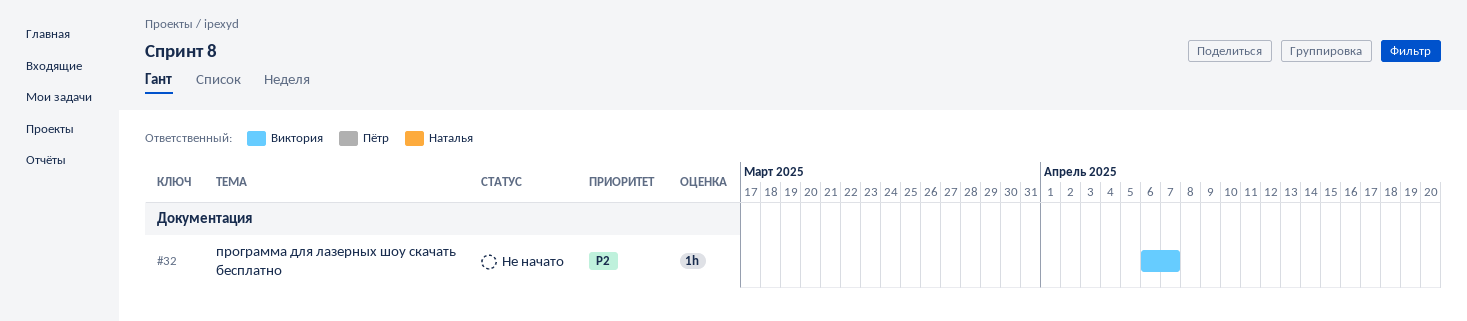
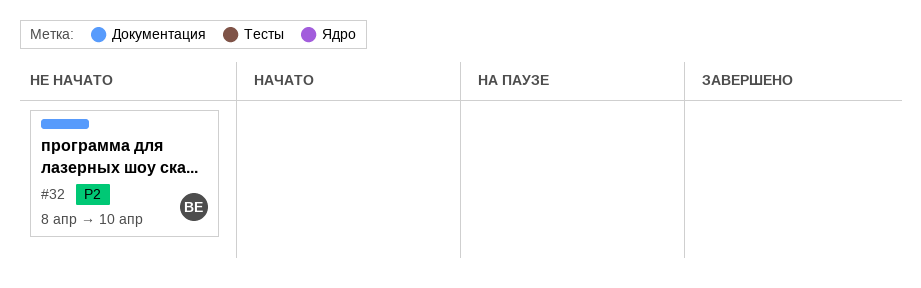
#32, start: Apr 6 -> Apr 8
#32, due: Apr 7 -> Apr 10

